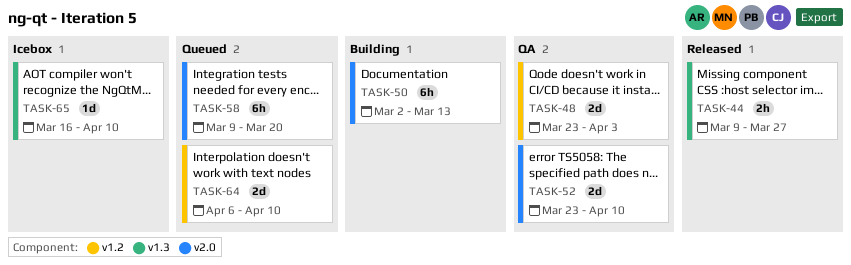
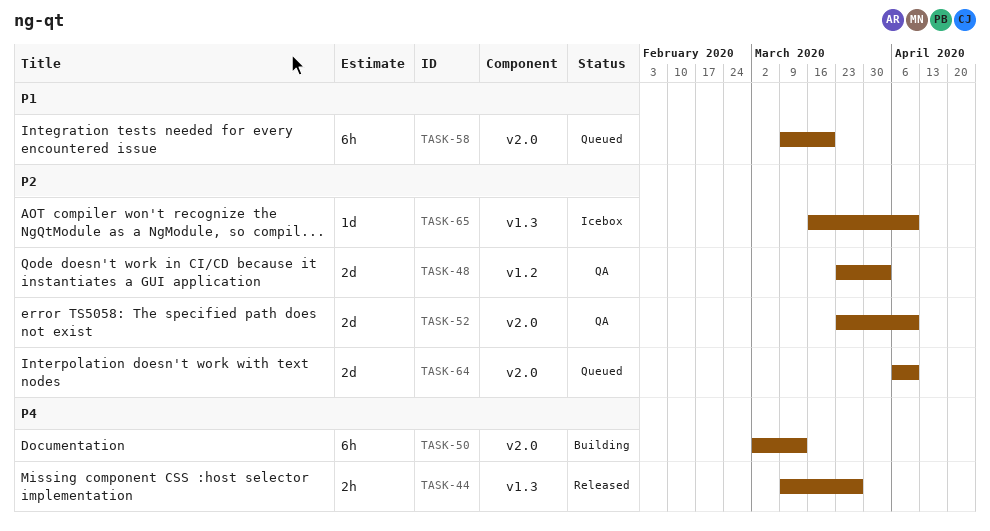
TASK-64, label: v1.2 -> v2.0

